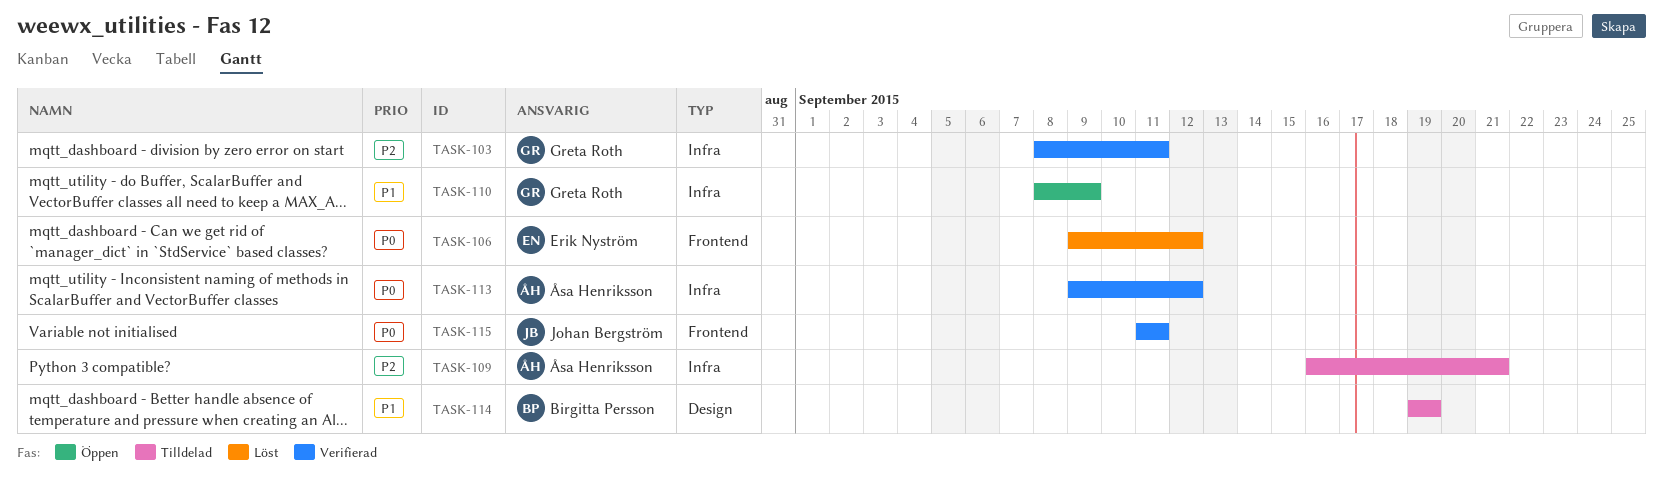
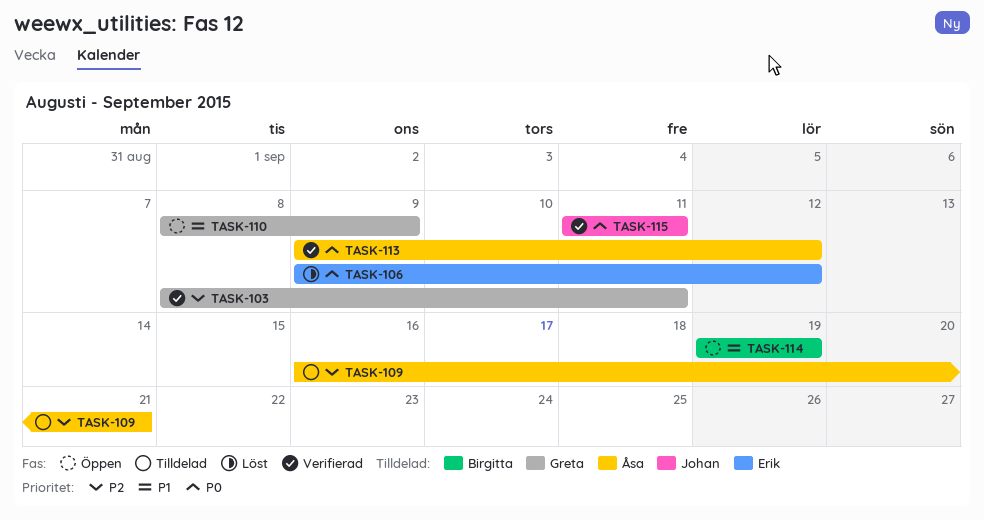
TASK-114, status: Tilldelad -> Öppen

